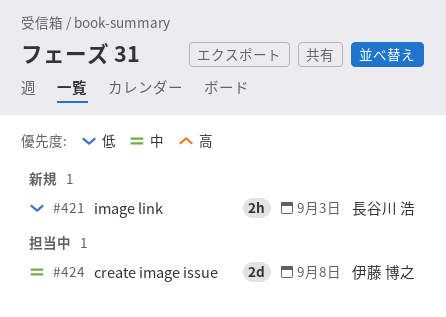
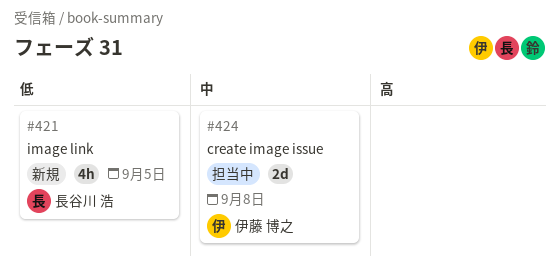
#421, estimate: 2h -> 4h
#421, due: Sep 3 -> Sep 5

